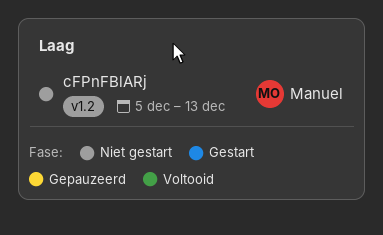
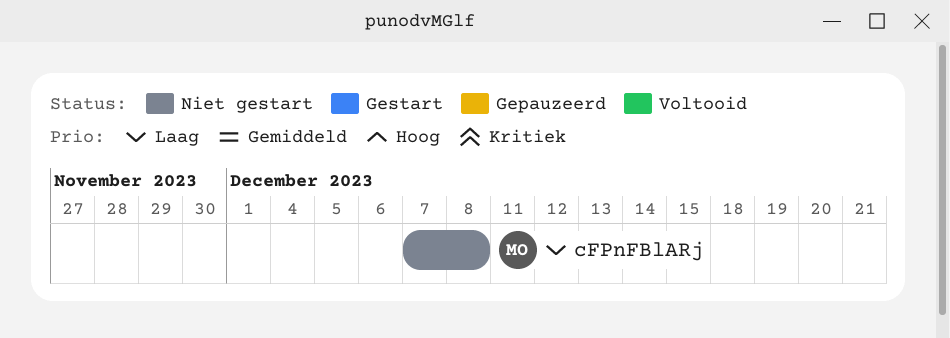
cFPnFBlARj, start: Dec 5 -> Dec 7
cFPnFBlARj, due: Dec 13 -> Dec 8

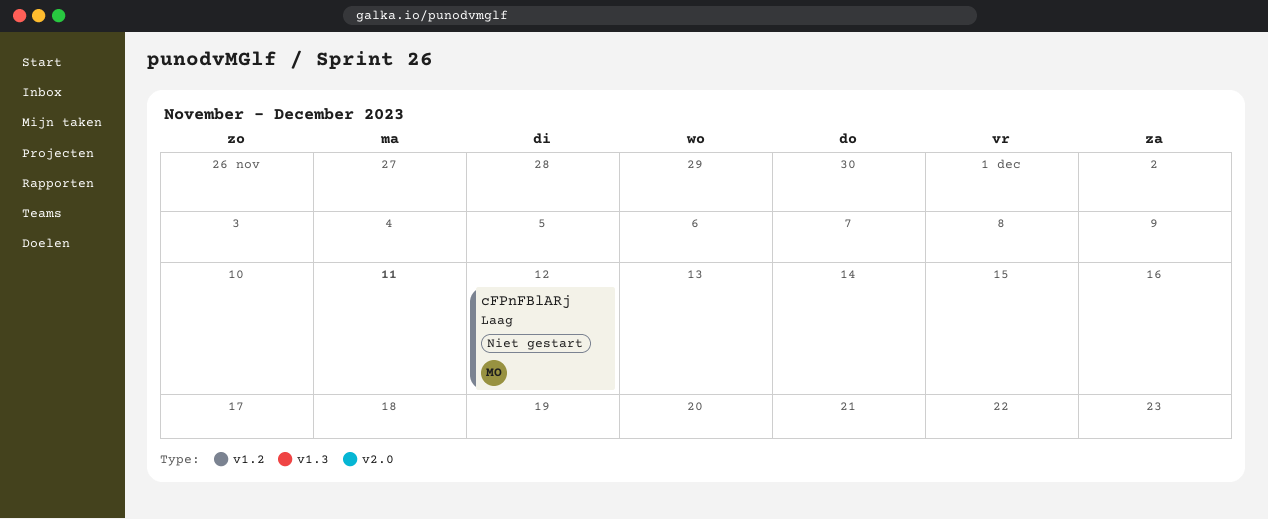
cFPnFBlARj, due: Dec 8 -> Dec 12

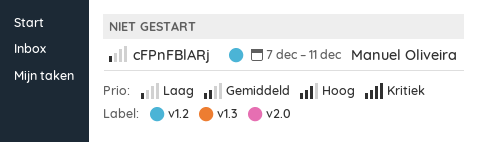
cFPnFBlARj, due: Dec 12 -> Dec 11

